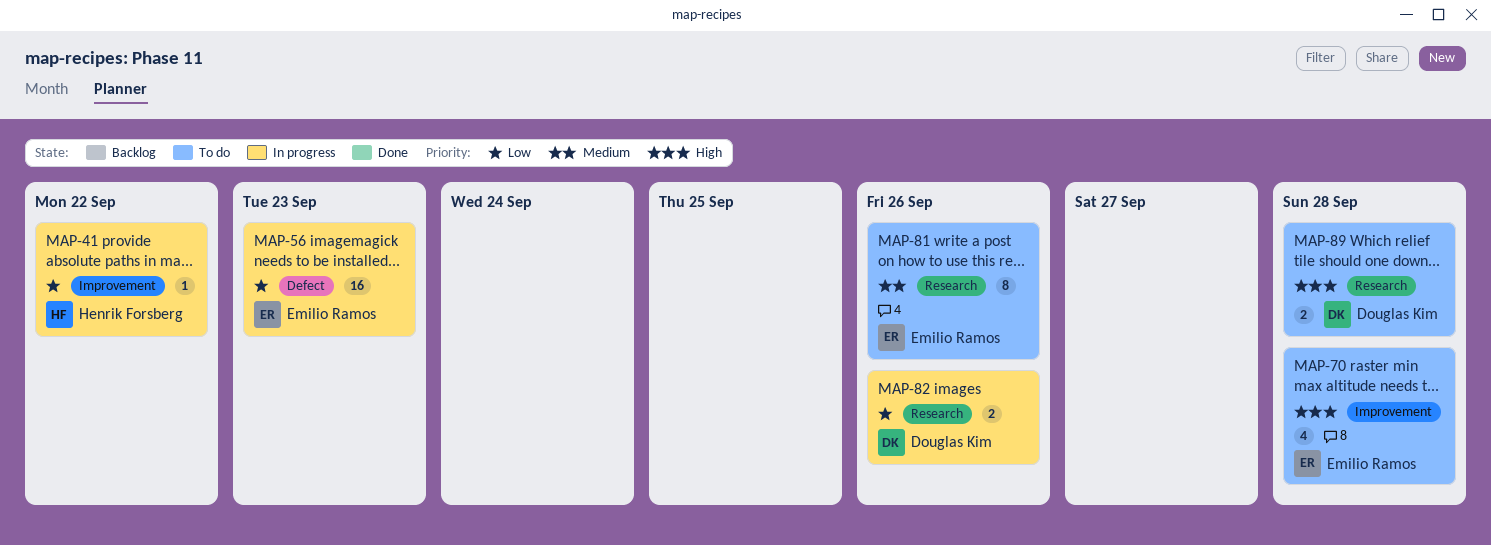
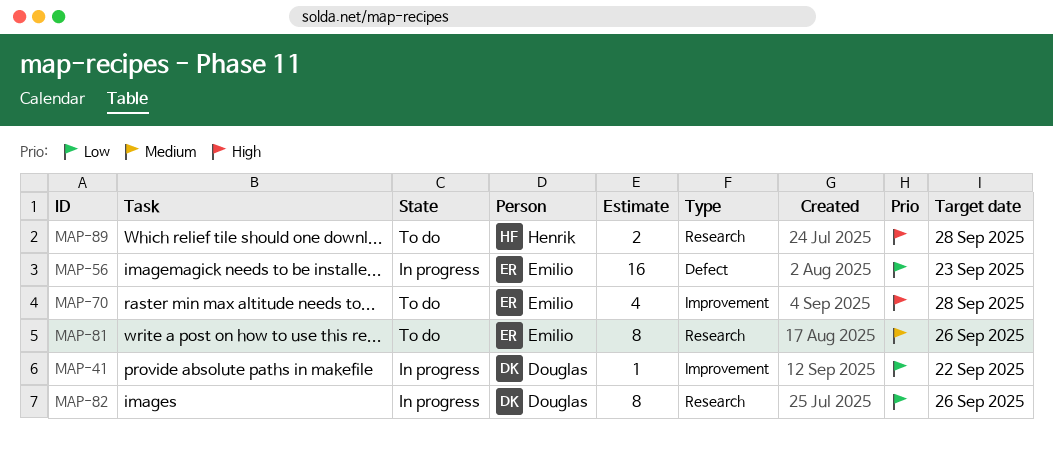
MAP-41, owner: Henrik Forsberg -> Douglas Kim
MAP-82, estimate: 2 -> 8
MAP-89, owner: Douglas Kim -> Henrik Forsberg

